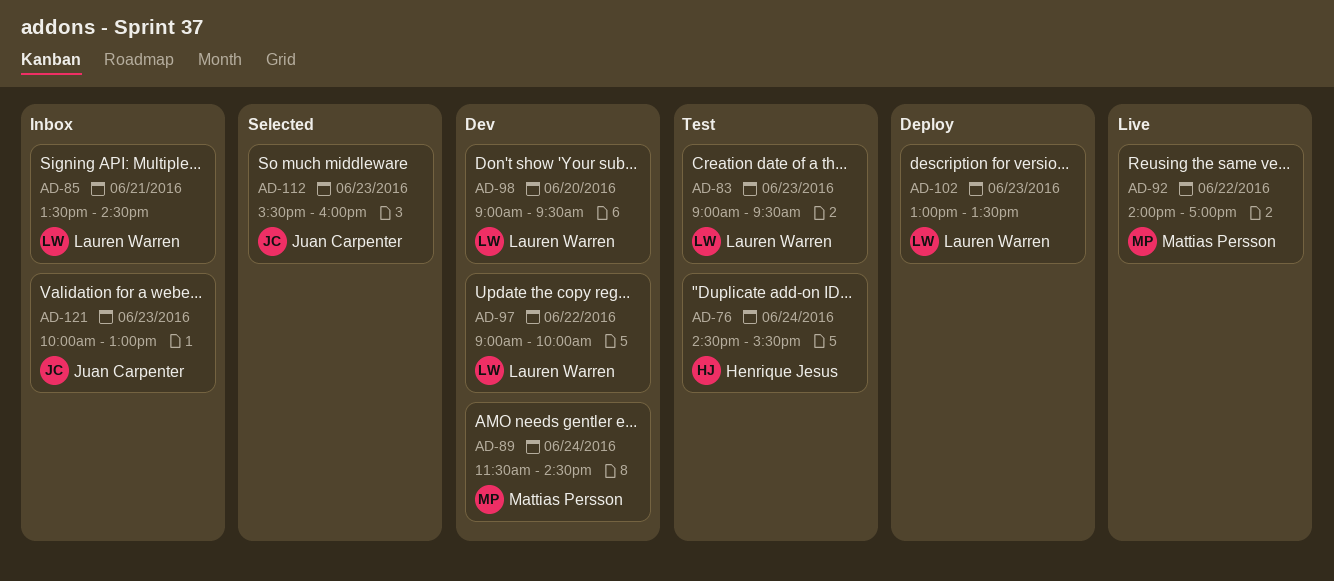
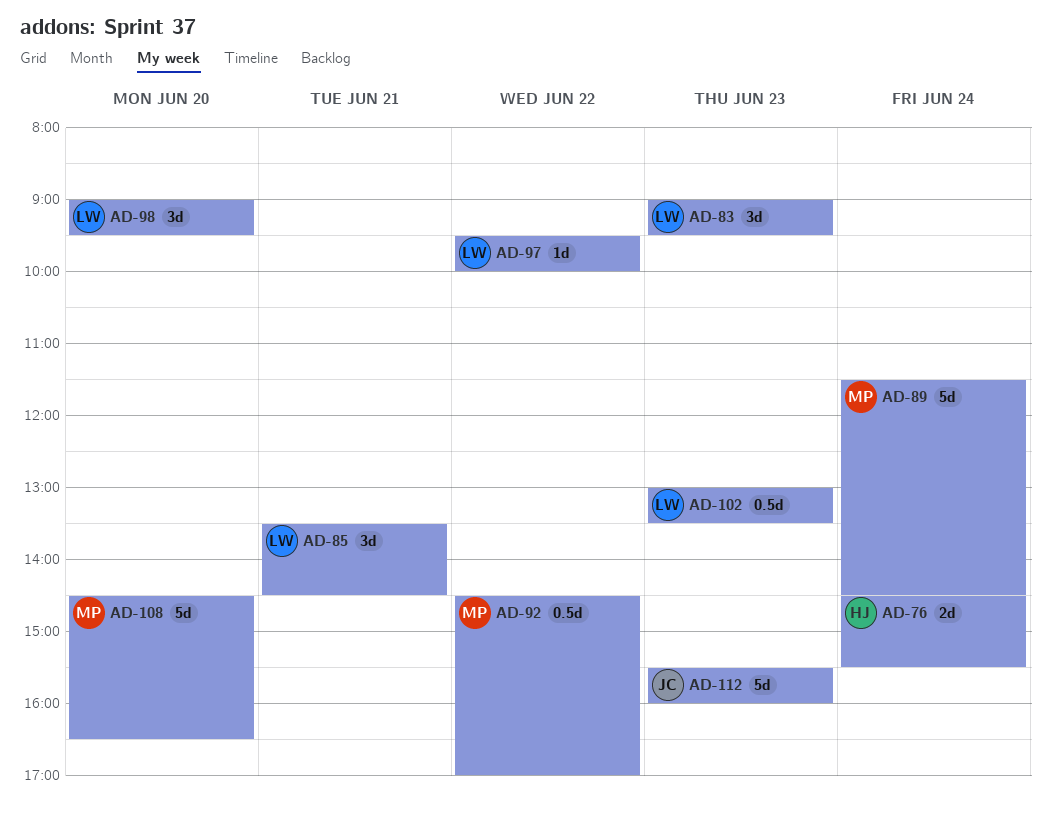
AD-92, begins: 14:00 -> 14:30
AD-97, begins: 09:00 -> 09:30
AD-108: none -> present
AD-121: present -> none

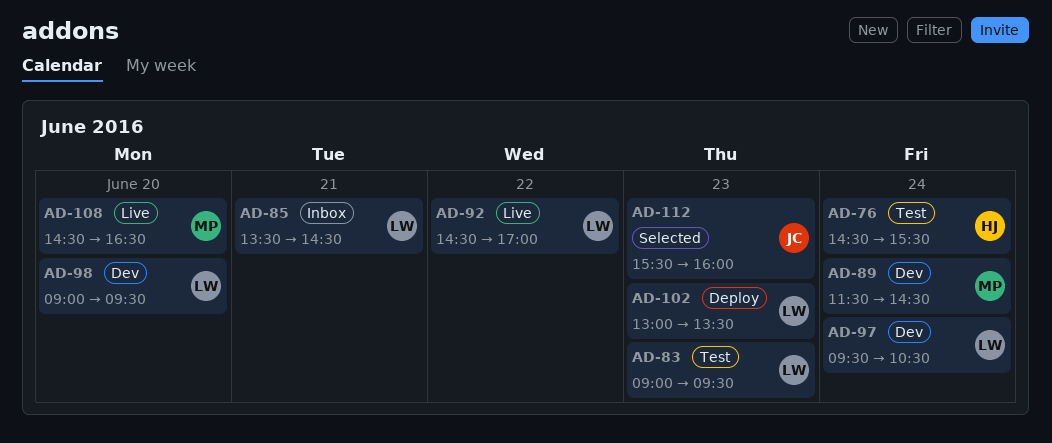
AD-92, owner: MP -> LW
AD-97, day: Jun 22 -> Jun 24
AD-97, ends: 10:00 -> 10:30

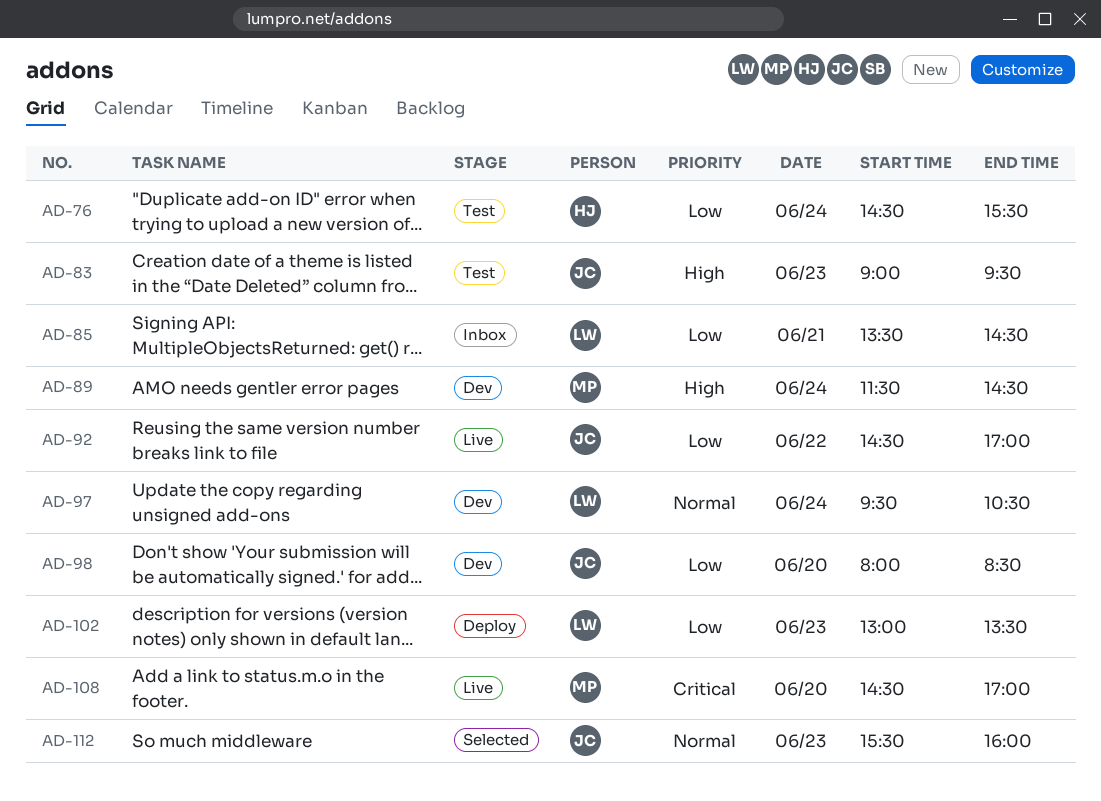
AD-83, owner: LW -> JC
AD-92, owner: LW -> JC
AD-98, owner: LW -> JC
AD-98, begins: 09:00 -> 08:00
AD-98, ends: 09:30 -> 08:30
AD-108, ends: 16:30 -> 17:00

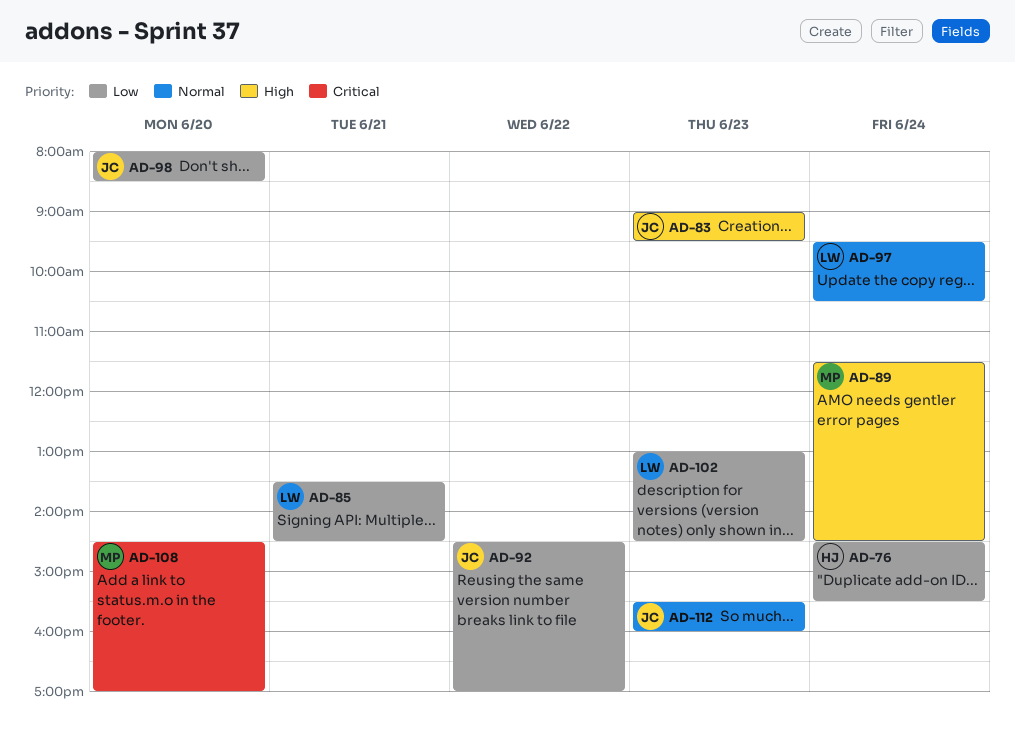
AD-102, ends: 13:30 -> 14:30

